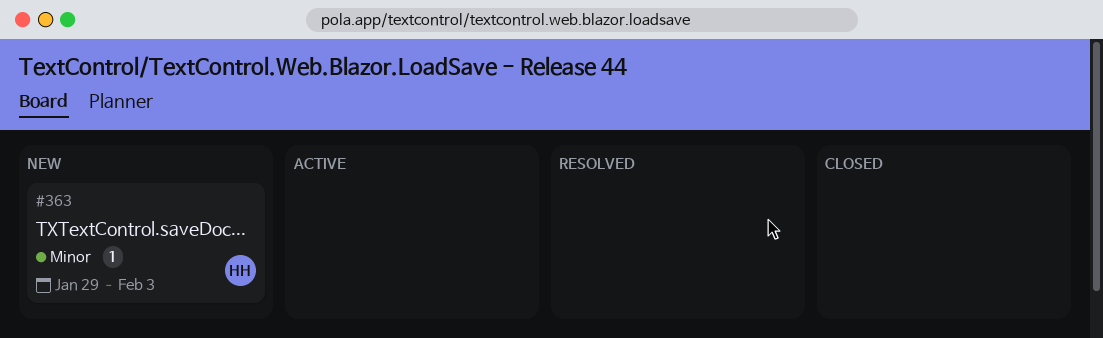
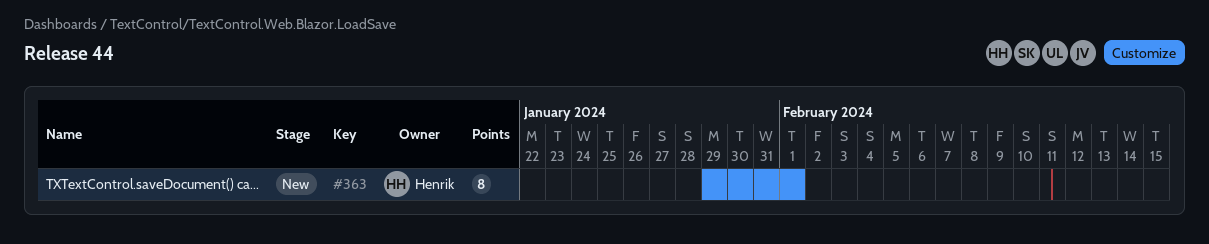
#363, estimate: 1 -> 8
#363, due: Feb 3 -> Feb 1

